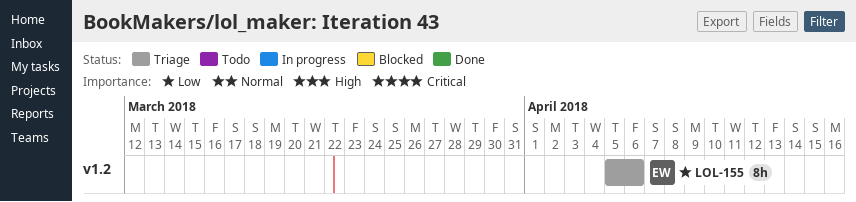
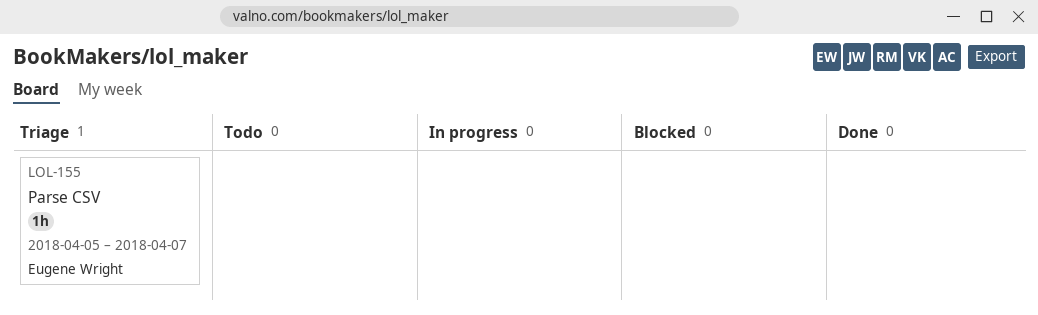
LOL-155, estimate: 8h -> 1h
LOL-155, due: Apr 6 -> Apr 7

